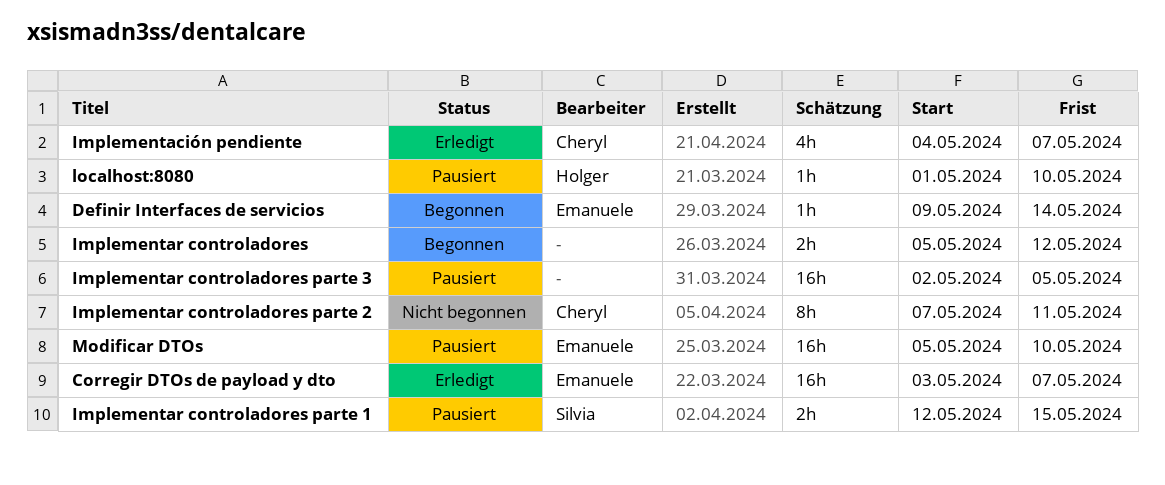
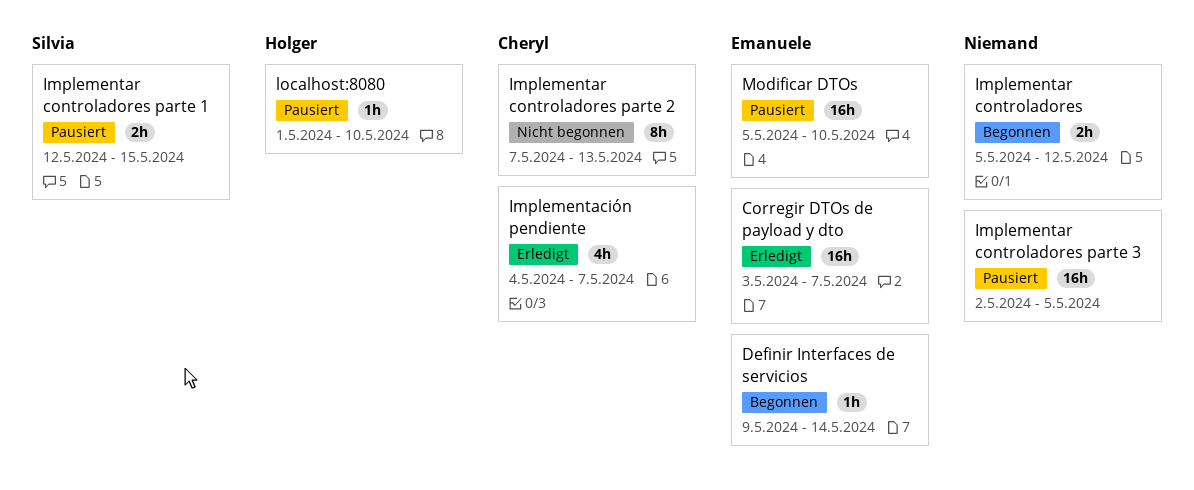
Implementar controladores parte 2, due: May 11 -> May 13

